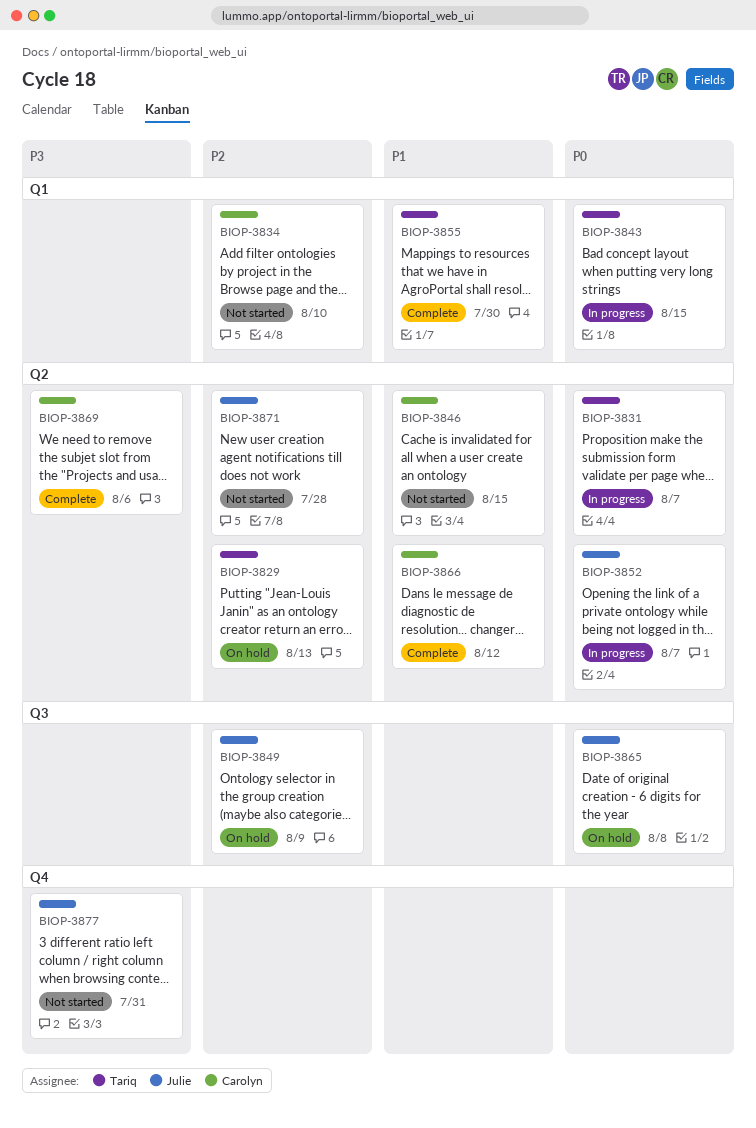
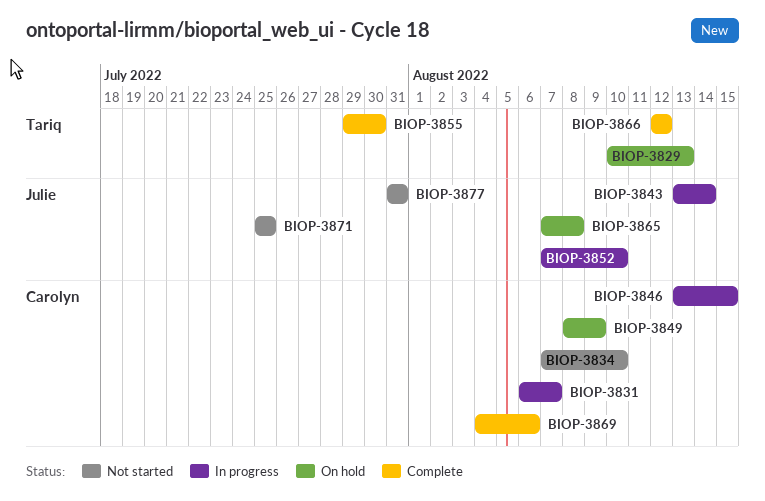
BIOP-3831, owner: Tariq -> Carolyn
BIOP-3843, owner: Tariq -> Julie
BIOP-3843, due: Aug 15 -> Aug 14
BIOP-3846, status: Not started -> In progress
BIOP-3849, owner: Julie -> Carolyn
BIOP-3852, due: Aug 7 -> Aug 10
BIOP-3866, owner: Carolyn -> Tariq
BIOP-3871, due: Jul 28 -> Jul 25

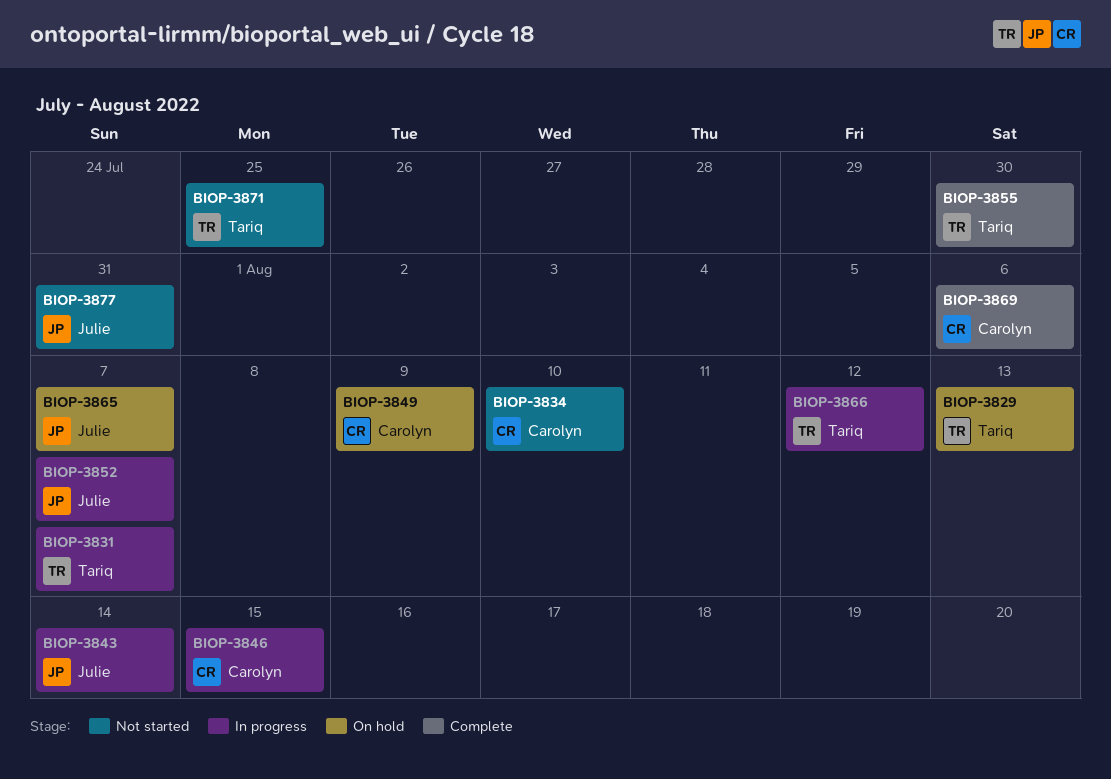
BIOP-3831, owner: Carolyn -> Tariq
BIOP-3852, due: Aug 10 -> Aug 7
BIOP-3865, due: Aug 8 -> Aug 7
BIOP-3866, status: Complete -> In progress
BIOP-3871, owner: Julie -> Tariq

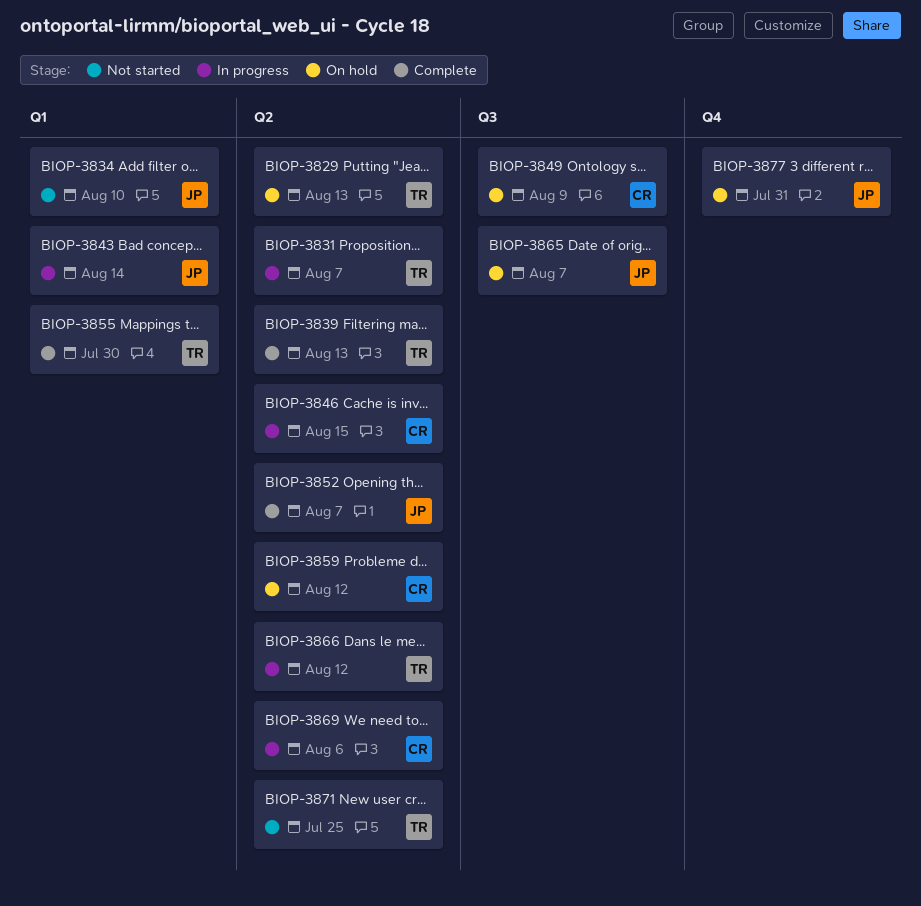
BIOP-3834, owner: Carolyn -> Julie
BIOP-3839: none -> present
BIOP-3852, status: In progress -> Complete
BIOP-3859: none -> present
BIOP-3869, status: Complete -> In progress
BIOP-3877, status: Not started -> On hold

